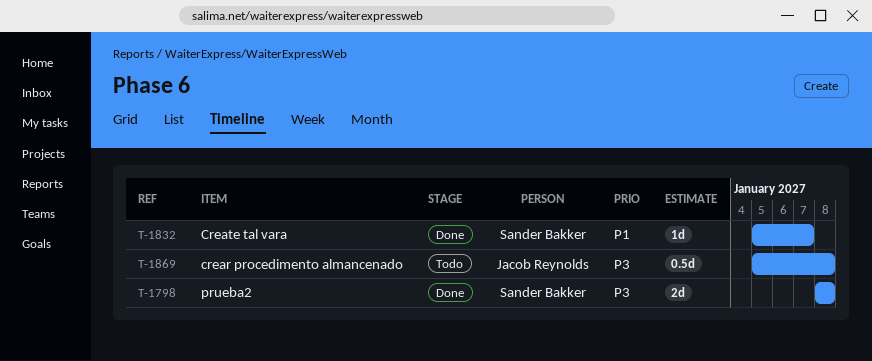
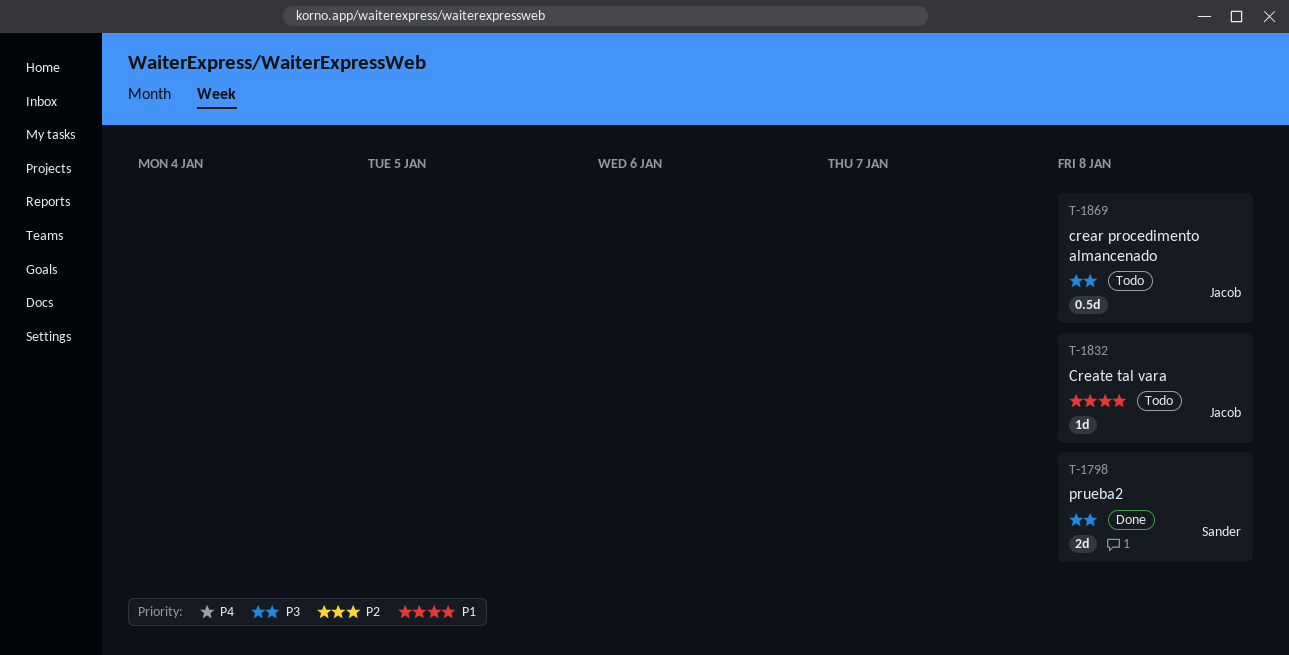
T-1832, status: Done -> Todo
T-1832, owner: Sander Bakker -> Jacob Reynolds
T-1832, due: Jan 7 -> Jan 8

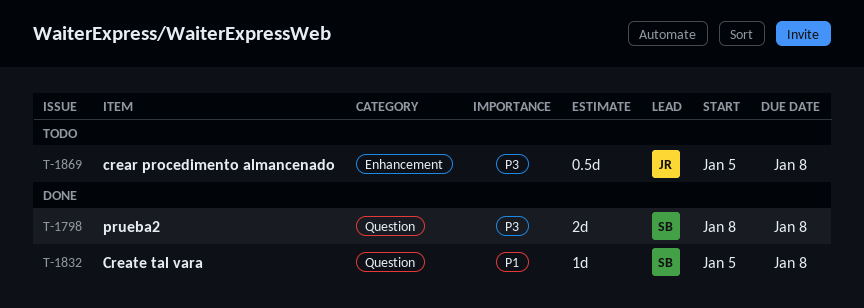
T-1832, status: Todo -> Done
T-1832, owner: Jacob -> Sander

